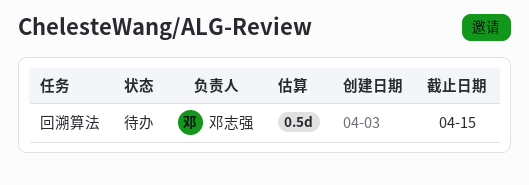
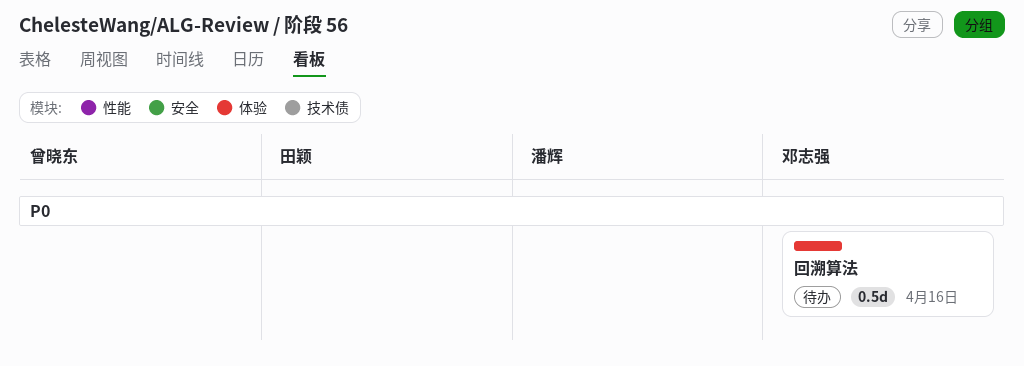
回溯算法, due: Apr 15 -> Apr 16

